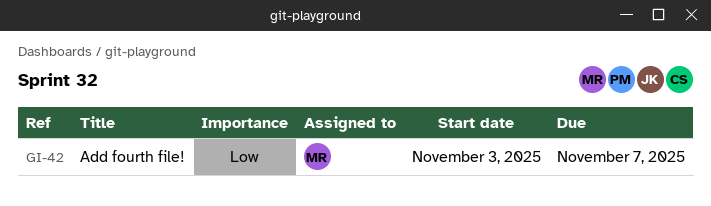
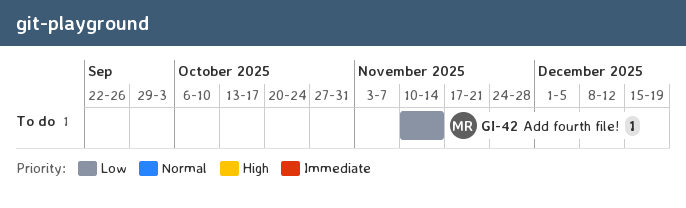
GI-42, start: Nov 3 -> Nov 10
GI-42, due: Nov 7 -> Nov 14

